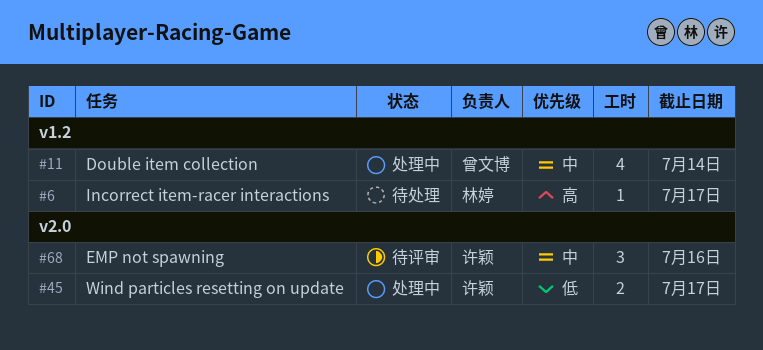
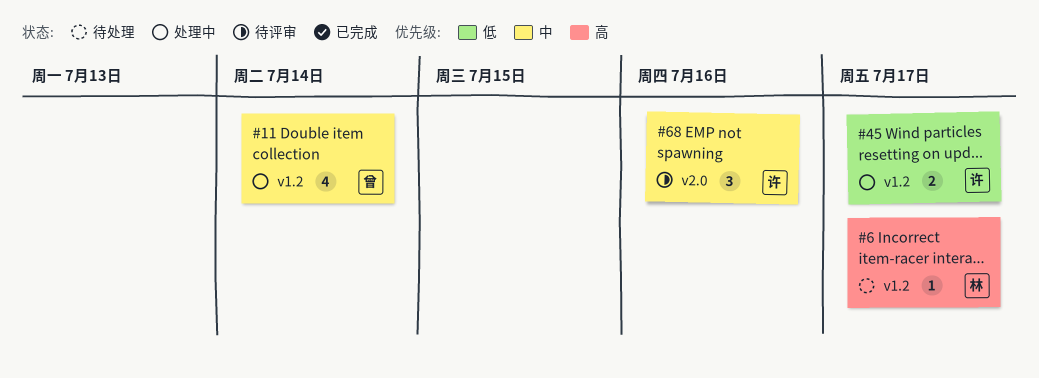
#45, label: v2.0 -> v1.2

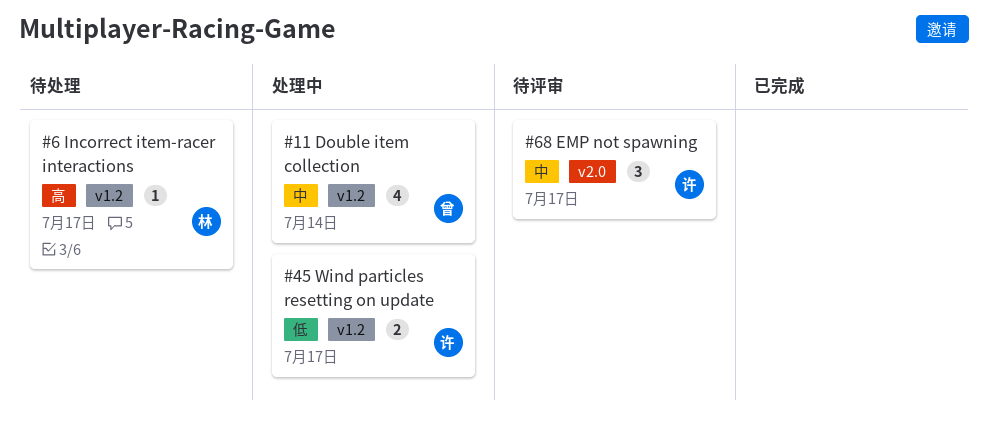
#68, due: Jul 16 -> Jul 17

